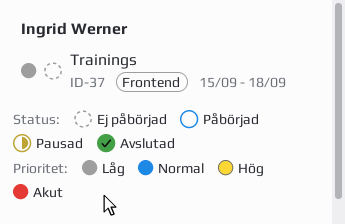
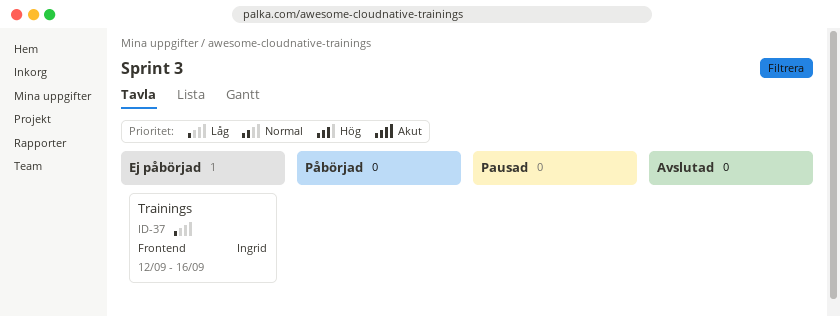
ID-37, start: Sep 15 -> Sep 12
ID-37, due: Sep 18 -> Sep 16

